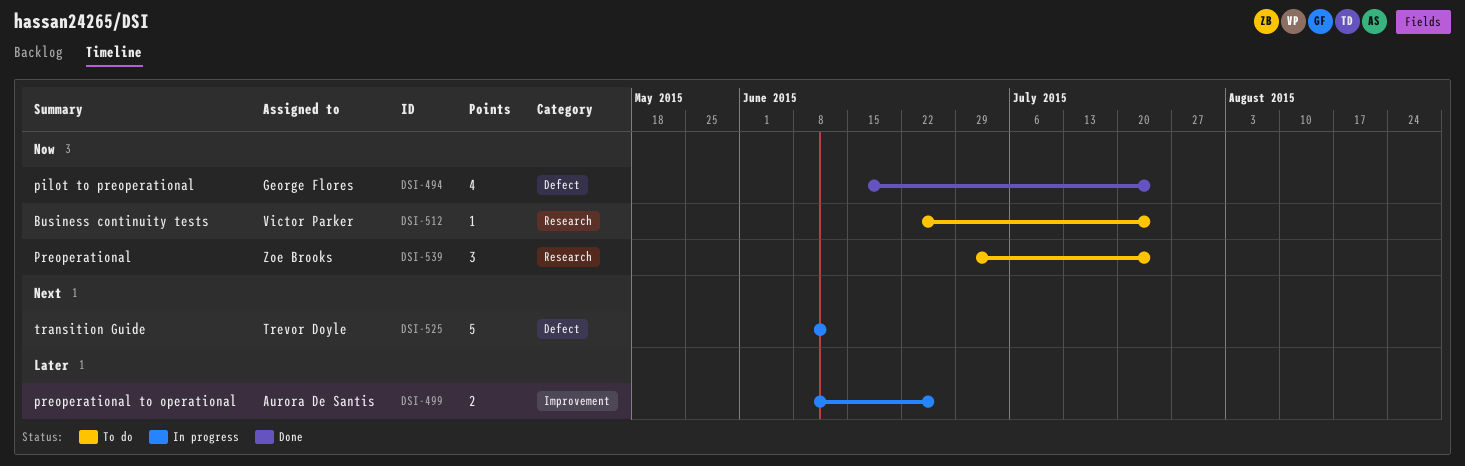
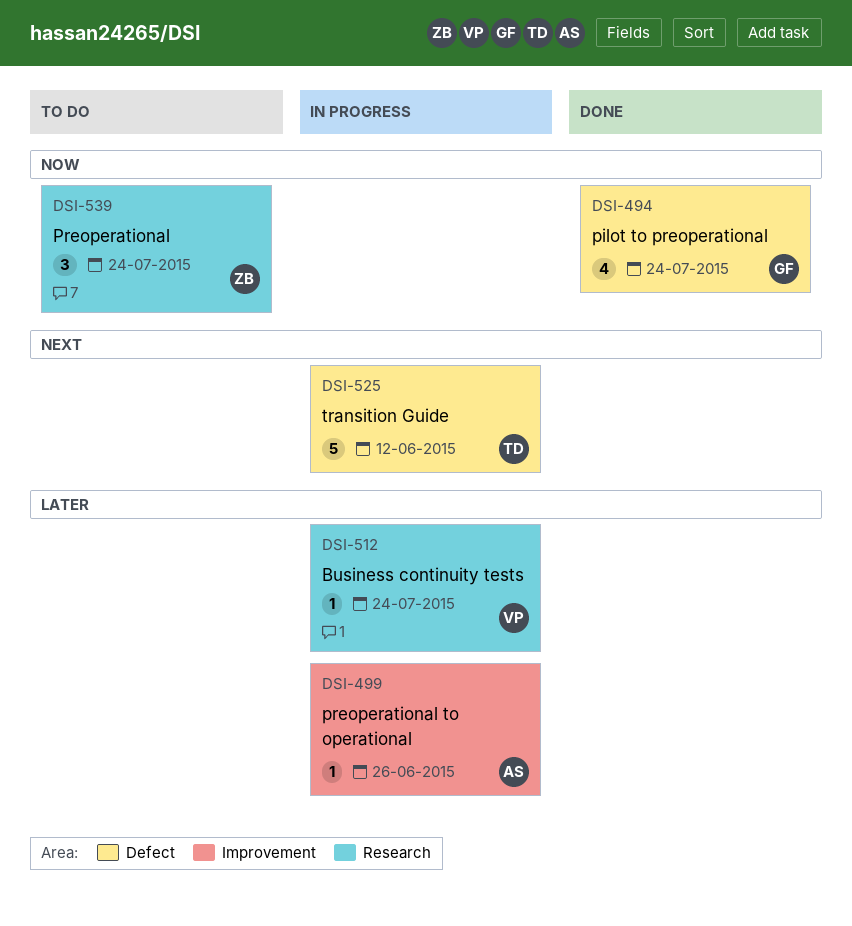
DSI-499, estimate: 2 -> 1
DSI-512, status: To do -> In progress
DSI-512, priority: Now -> Later

